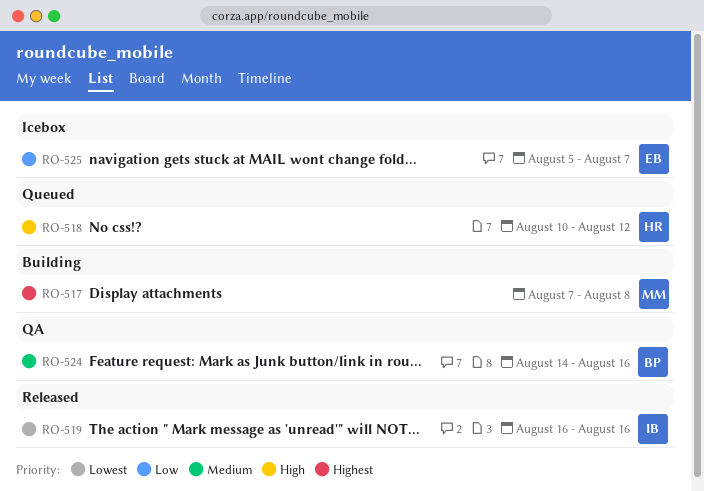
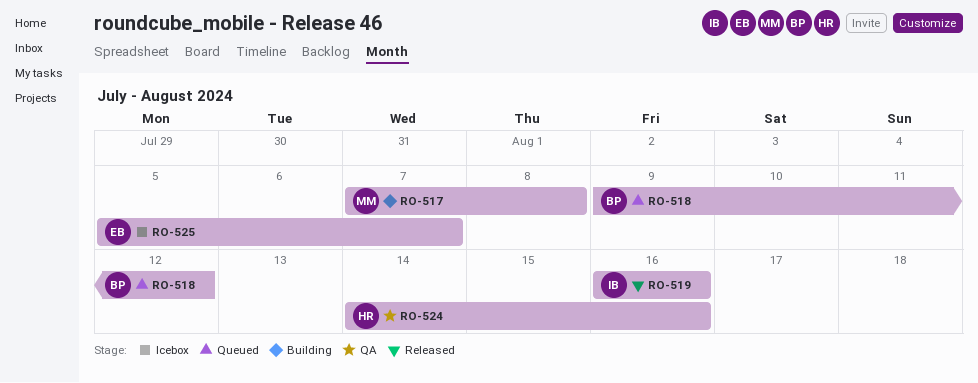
RO-518, owner: HR -> BP
RO-518, start: Aug 10 -> Aug 9
RO-524, owner: BP -> HR

